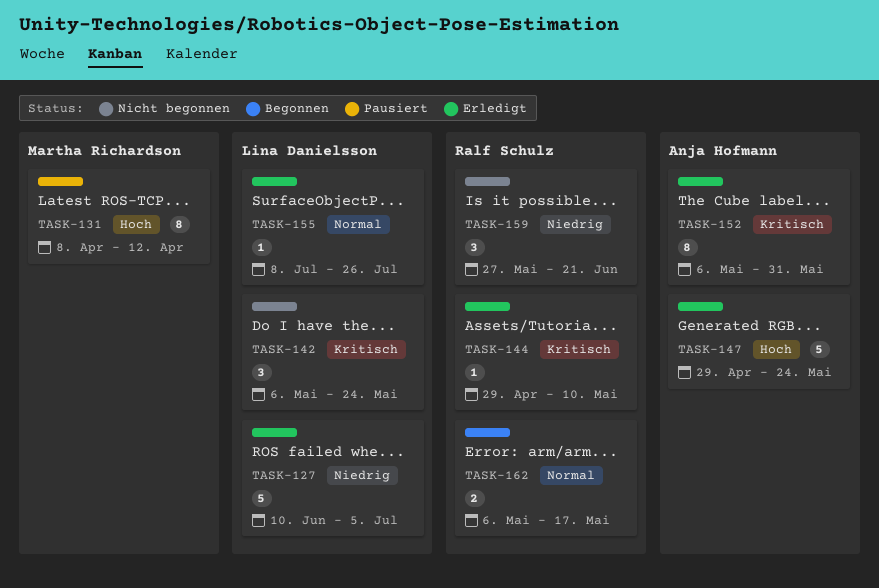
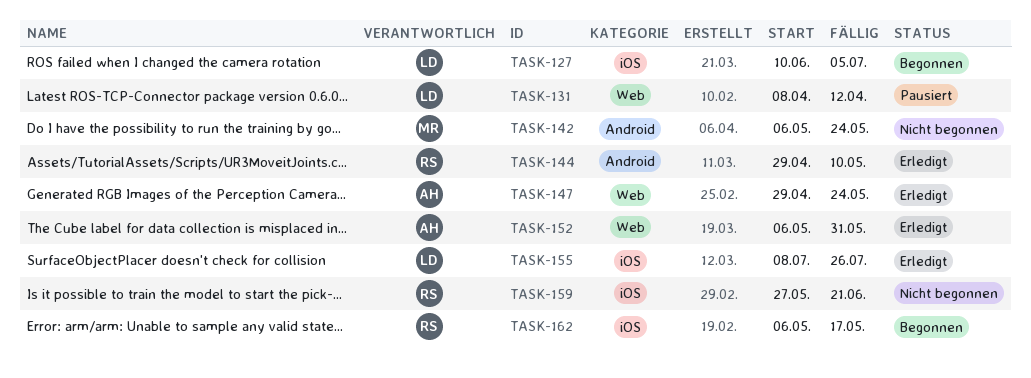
TASK-127, status: Erledigt -> Begonnen
TASK-131, owner: Martha Richardson -> Lina Danielsson
TASK-142, owner: Lina Danielsson -> Martha Richardson

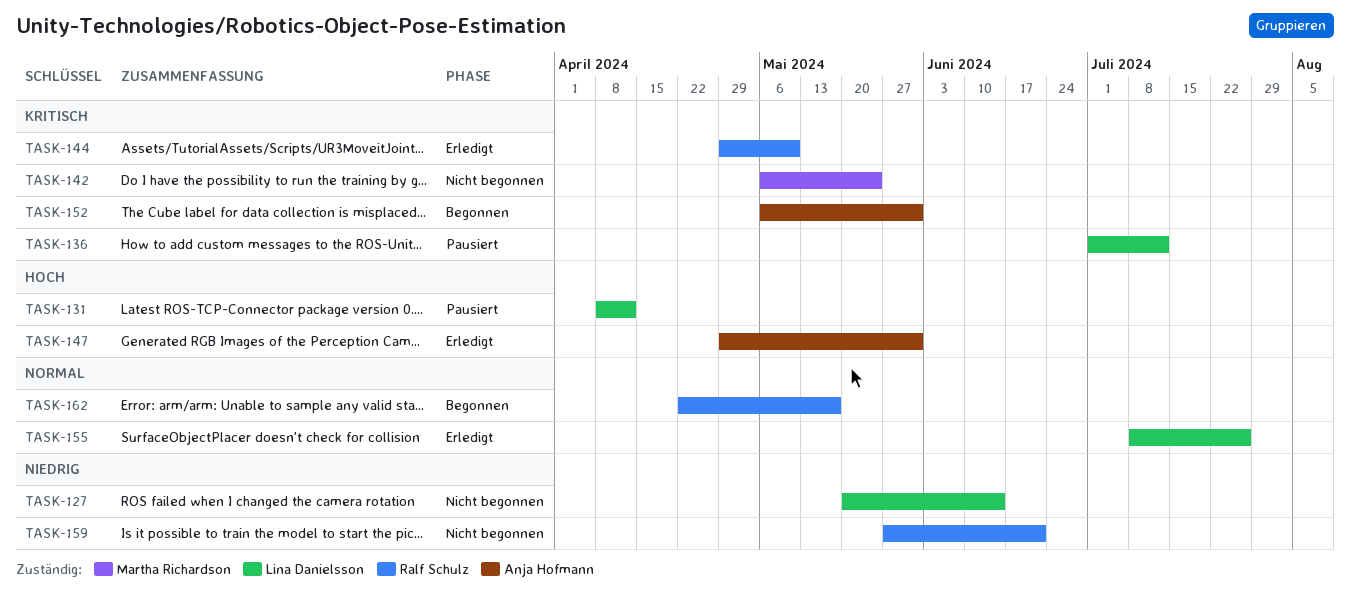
TASK-127, status: Begonnen -> Nicht begonnen
TASK-127, start: Jun 10 -> May 20
TASK-127, due: Jul 5 -> Jun 14
TASK-136: none -> present
TASK-147, due: May 24 -> May 31
TASK-152, status: Erledigt -> Begonnen
TASK-162, start: May 6 -> Apr 22

